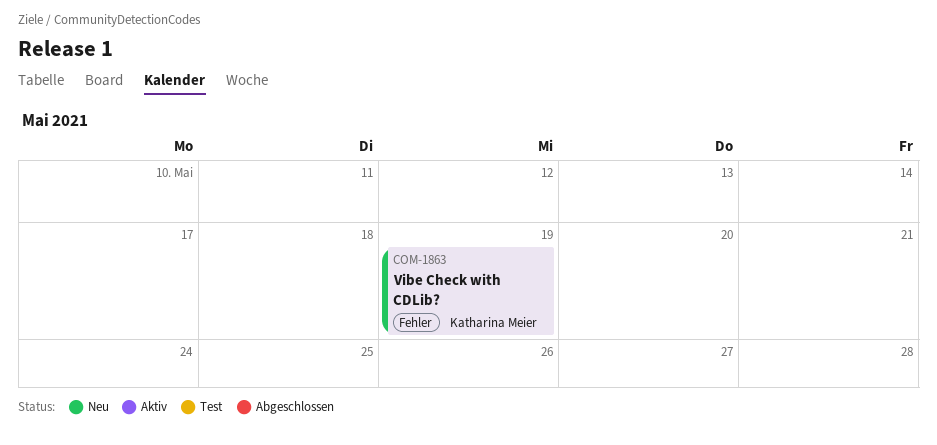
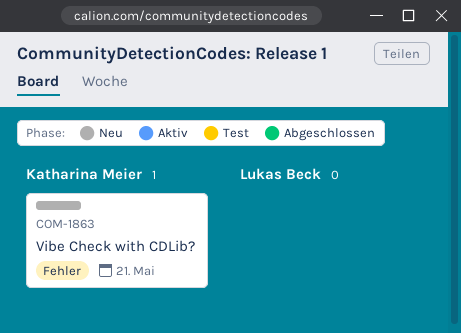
COM-1863, due: May 19 -> May 21

